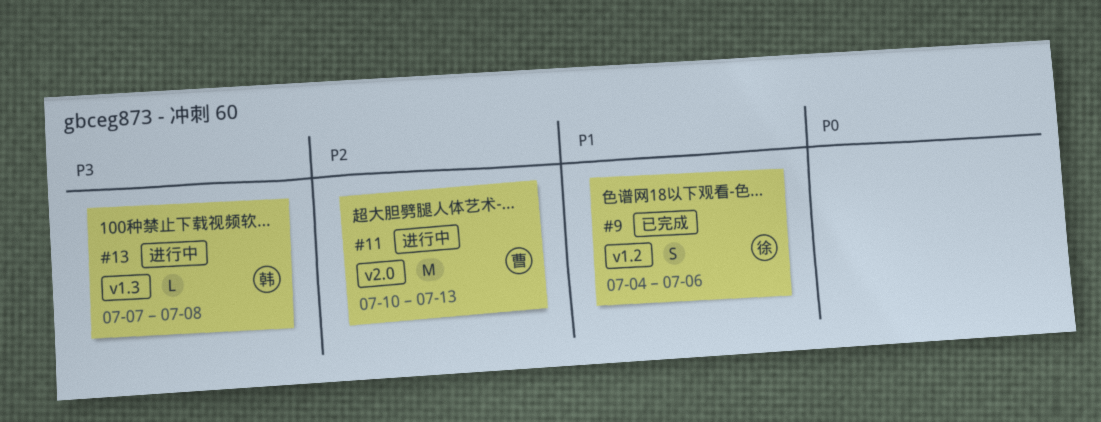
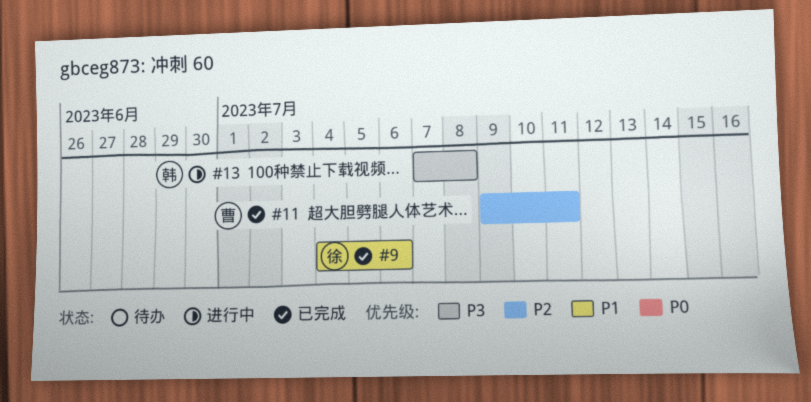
#11, status: 进行中 -> 已完成
#11, start: Jul 10 -> Jul 9
#11, due: Jul 13 -> Jul 11

